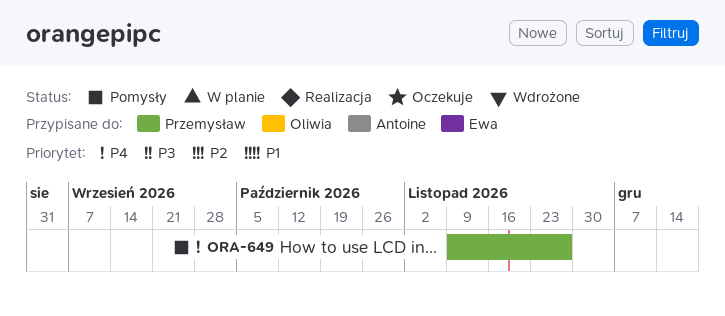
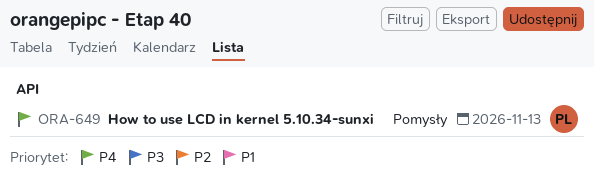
ORA-649, due: Nov 27 -> Nov 13

